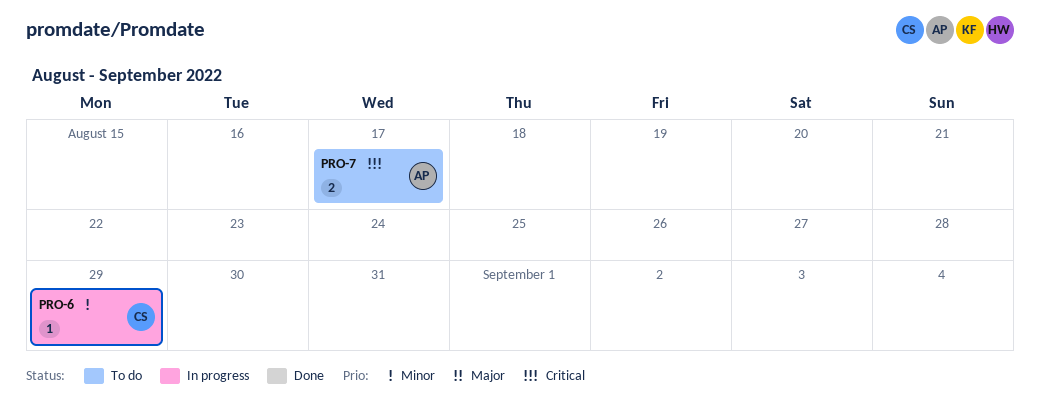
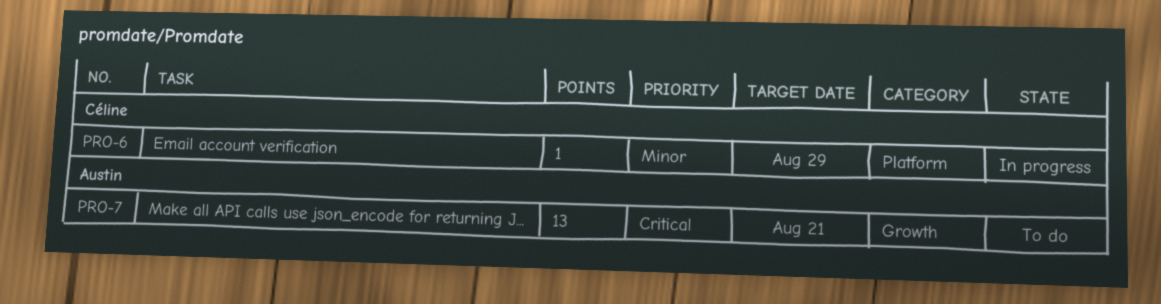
PRO-7, estimate: 2 -> 13
PRO-7, due: Aug 17 -> Aug 21

